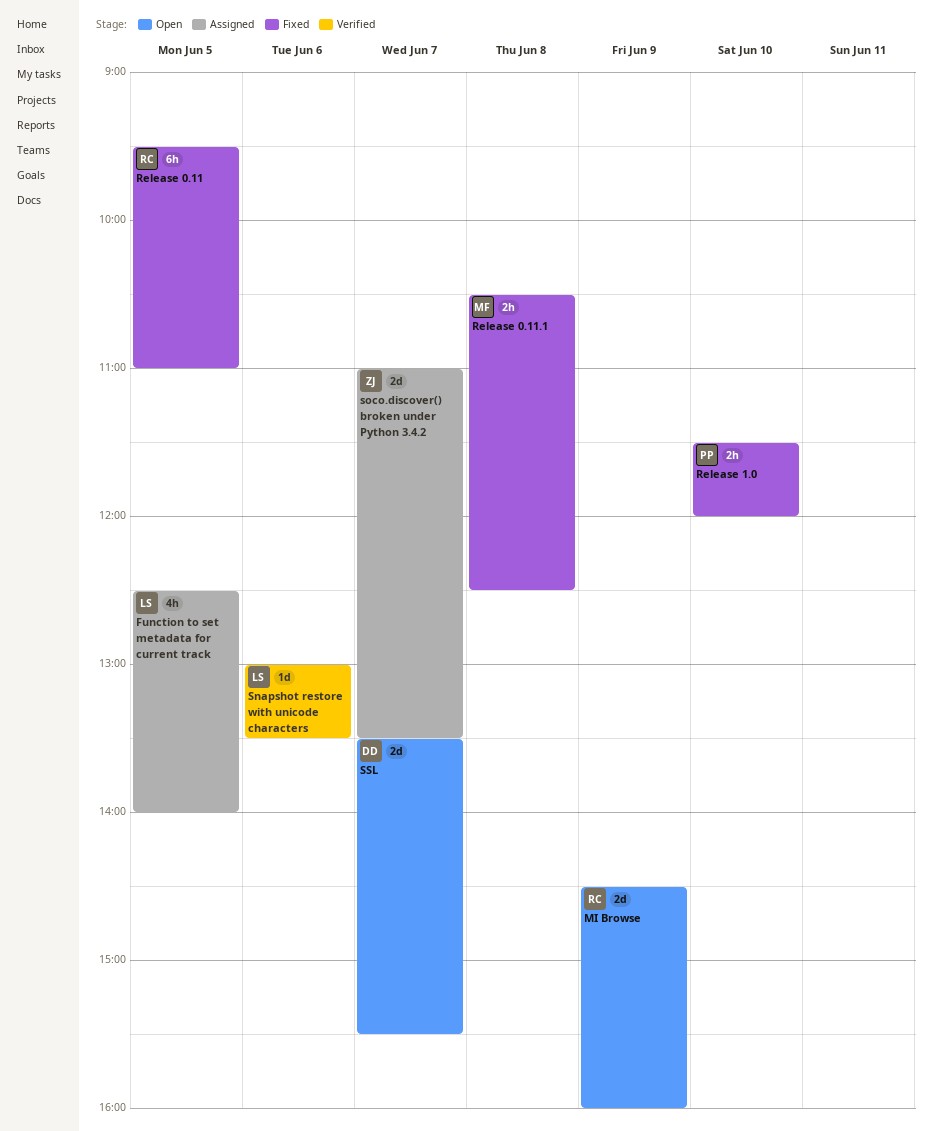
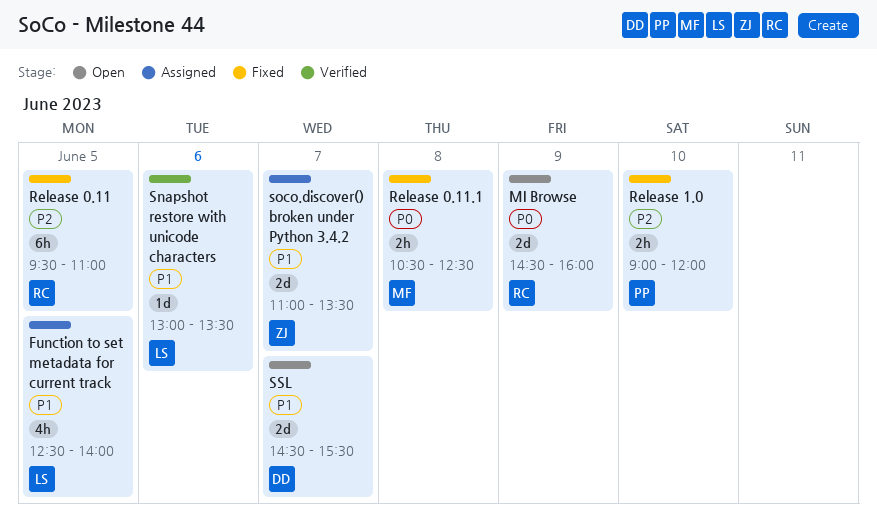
Release 1.0, begins: 11:30 -> 09:00
SSL, begins: 13:30 -> 14:30

